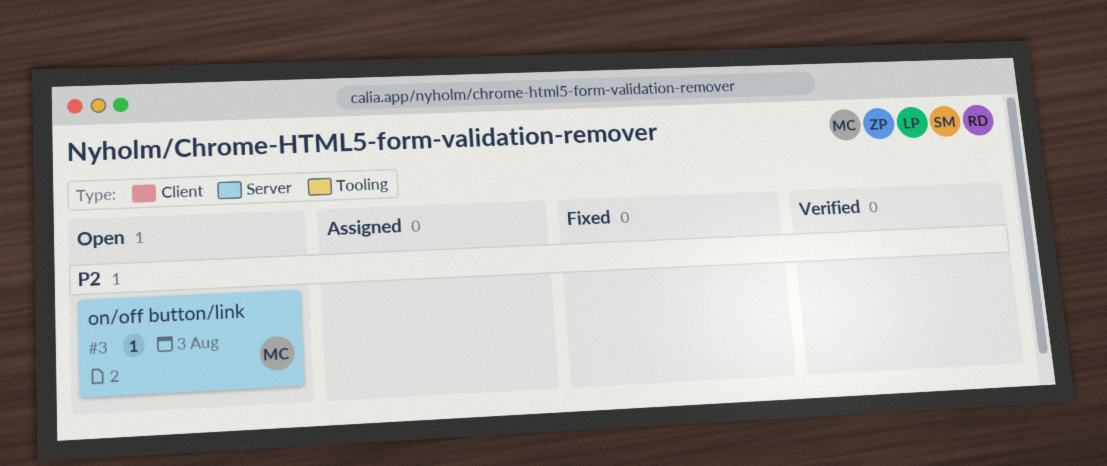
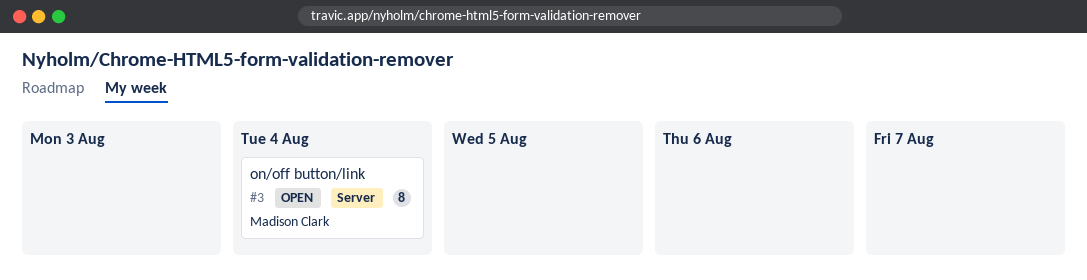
#3, estimate: 1 -> 8
#3, due: Aug 3 -> Aug 4

